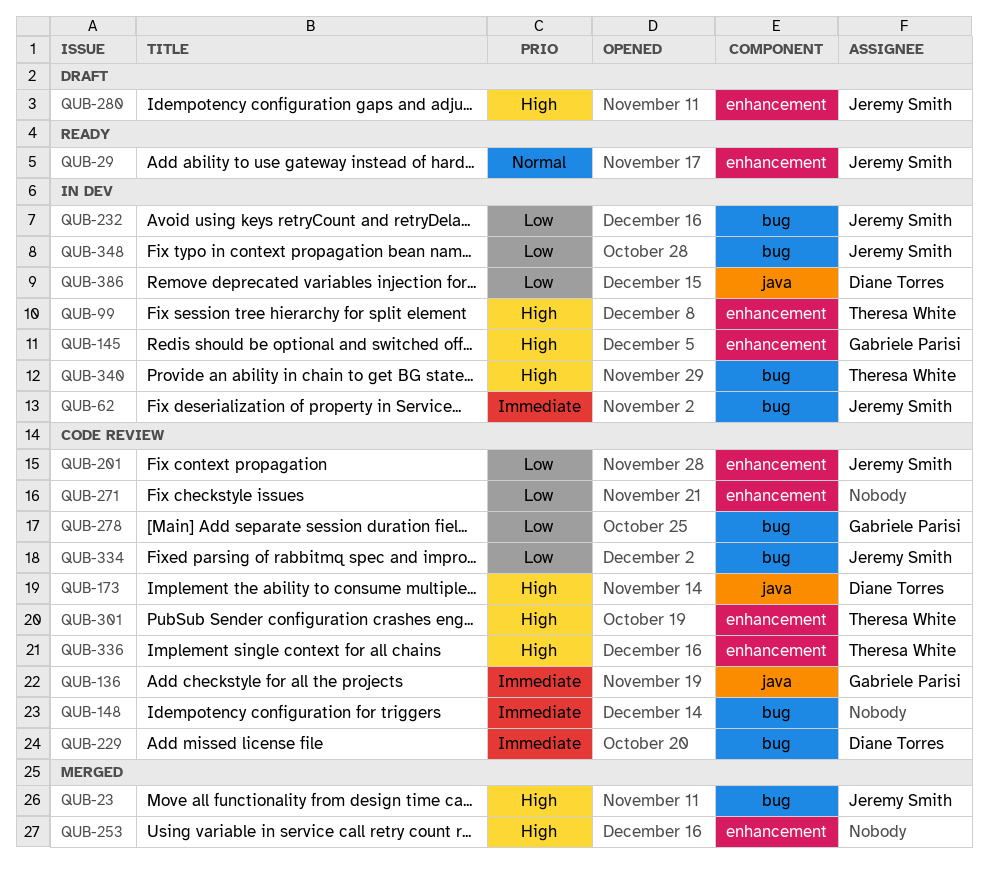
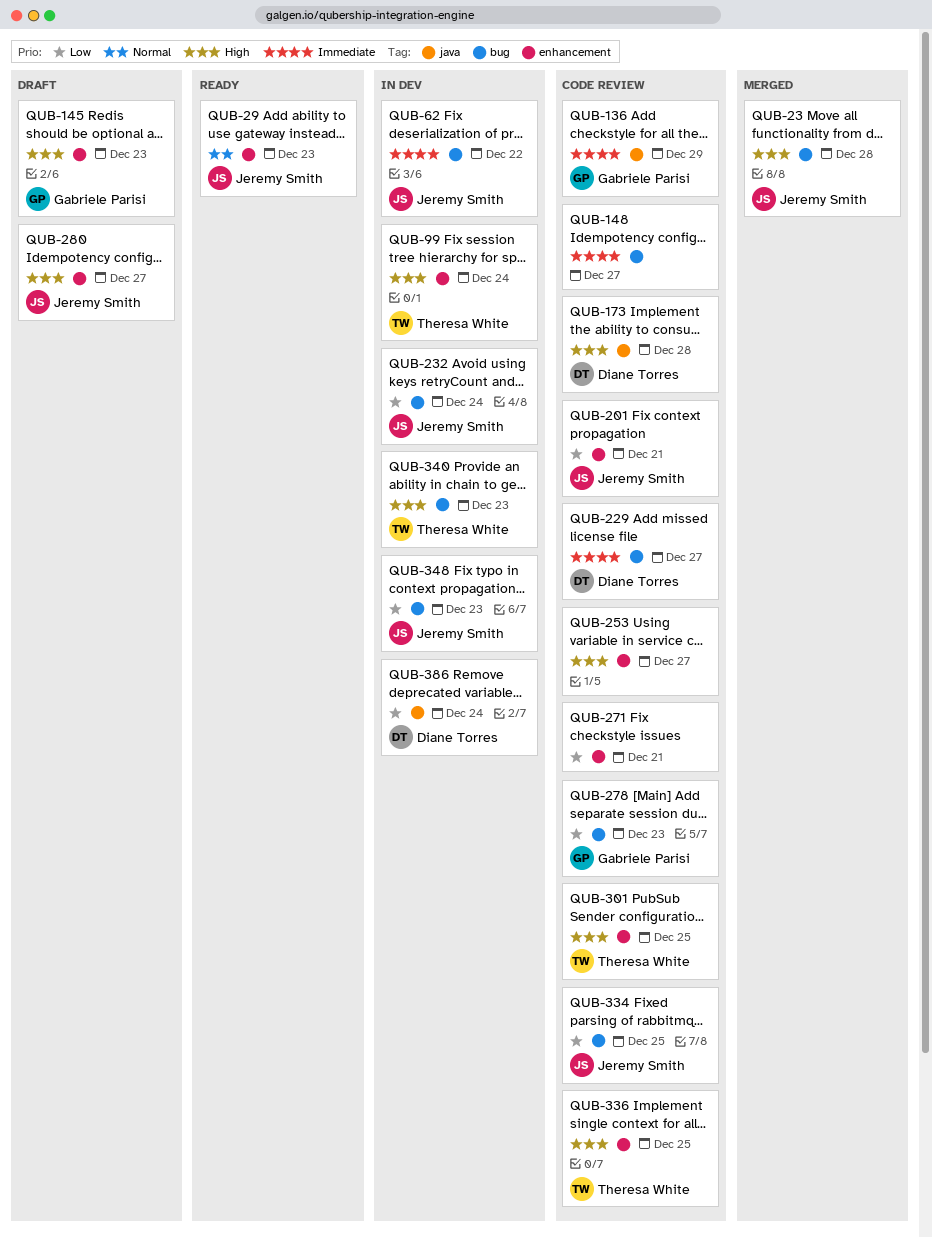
QUB-145, status: In dev -> Draft
QUB-253, status: Merged -> Code review

